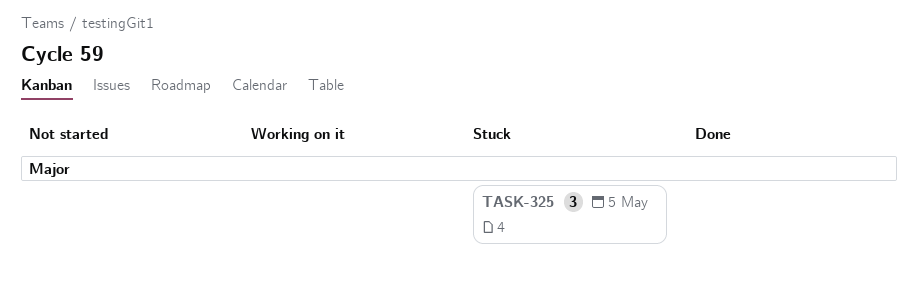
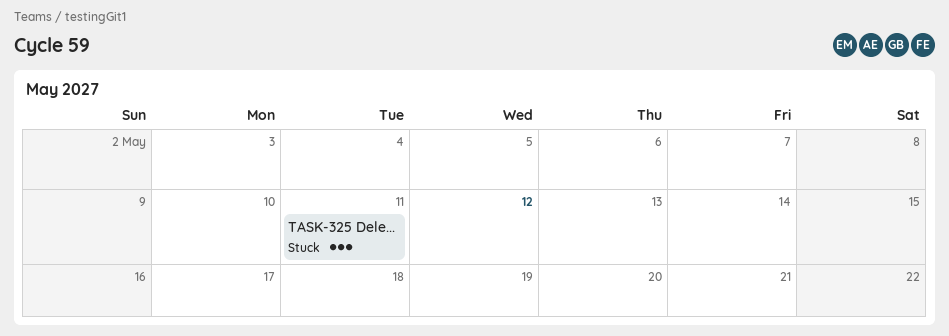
TASK-325, due: May 5 -> May 11

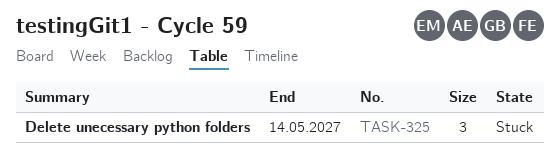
TASK-325, due: May 11 -> May 14

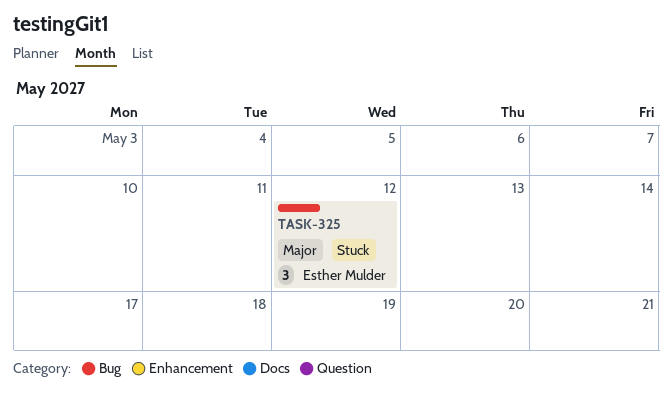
TASK-325, due: May 14 -> May 12

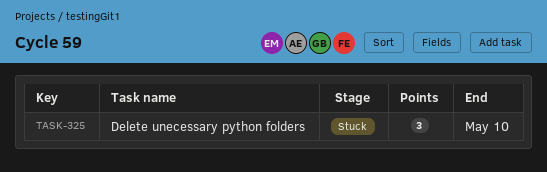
TASK-325, due: May 12 -> May 10

